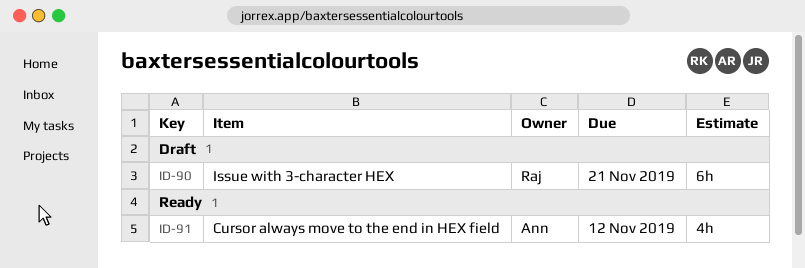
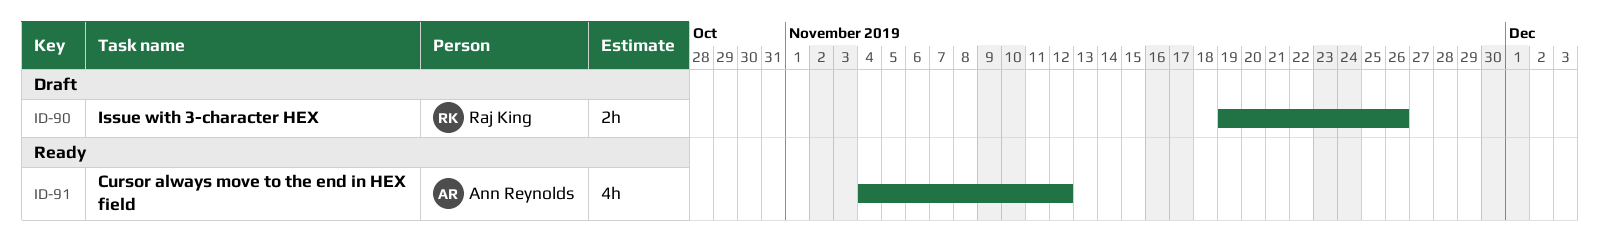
ID-90, estimate: 6h -> 2h
ID-90, due: Nov 21 -> Nov 26

